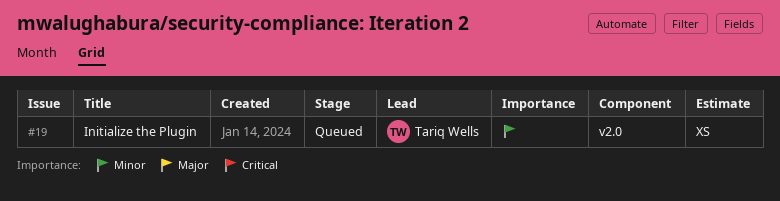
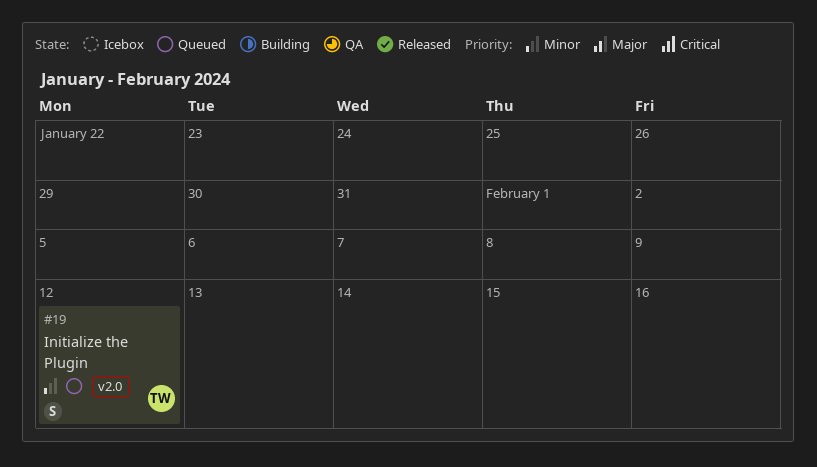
#19, estimate: XS -> S

